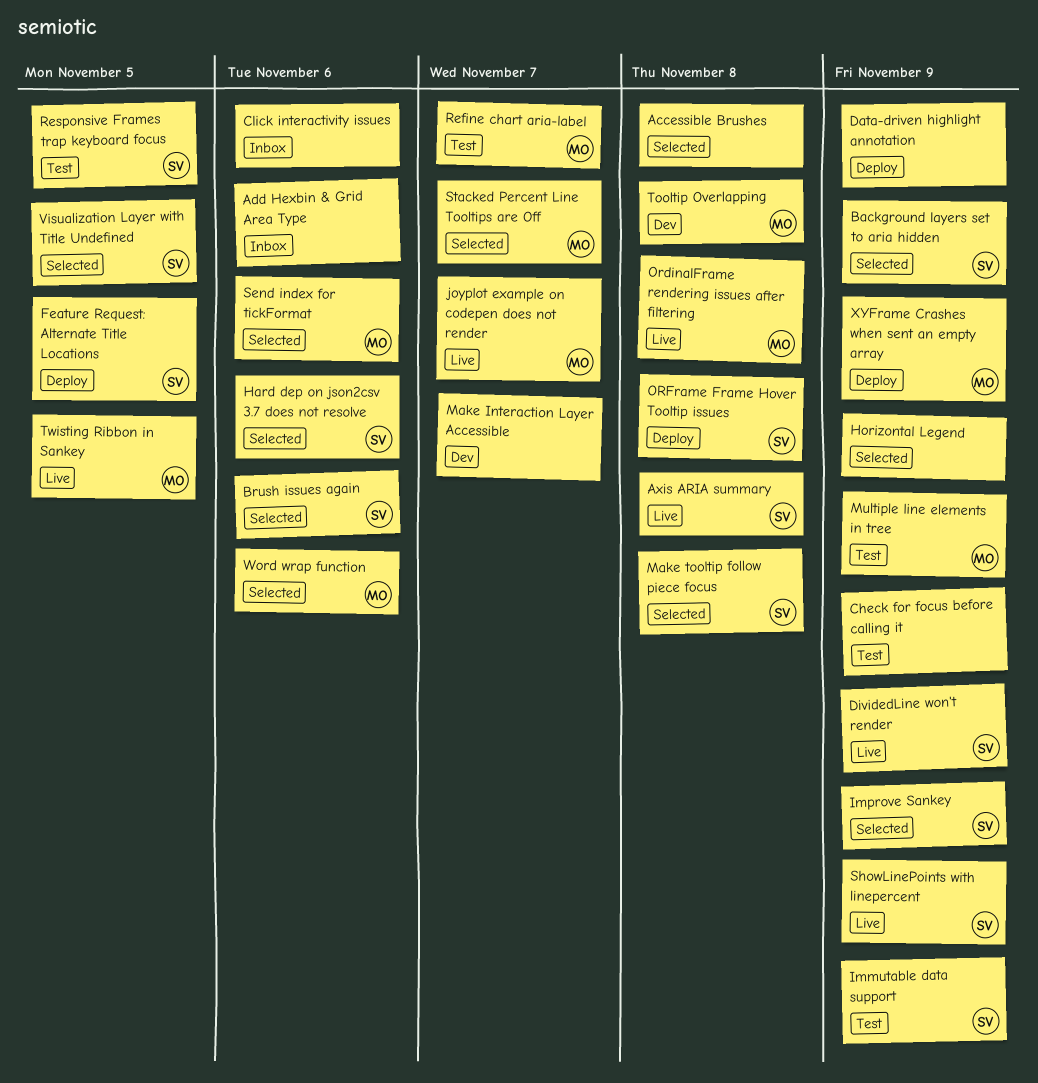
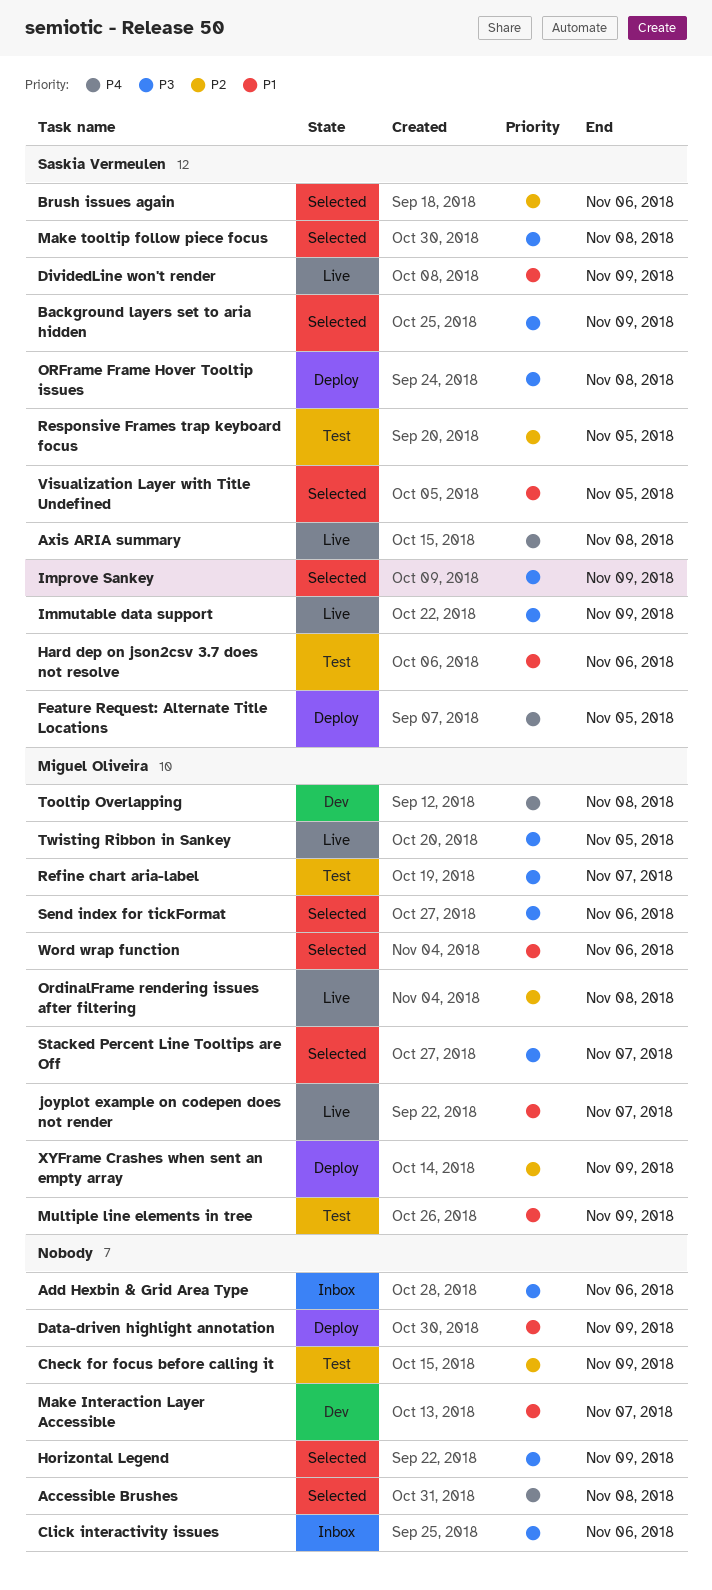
Hard dep on json2csv 3.7 does not resolve, status: Selected -> Test
Immutable data support, status: Test -> Live
ShowLinePoints with linepercent: present -> none

